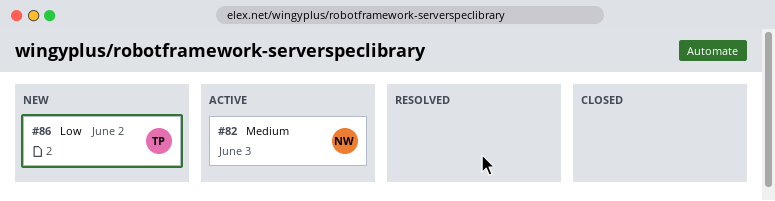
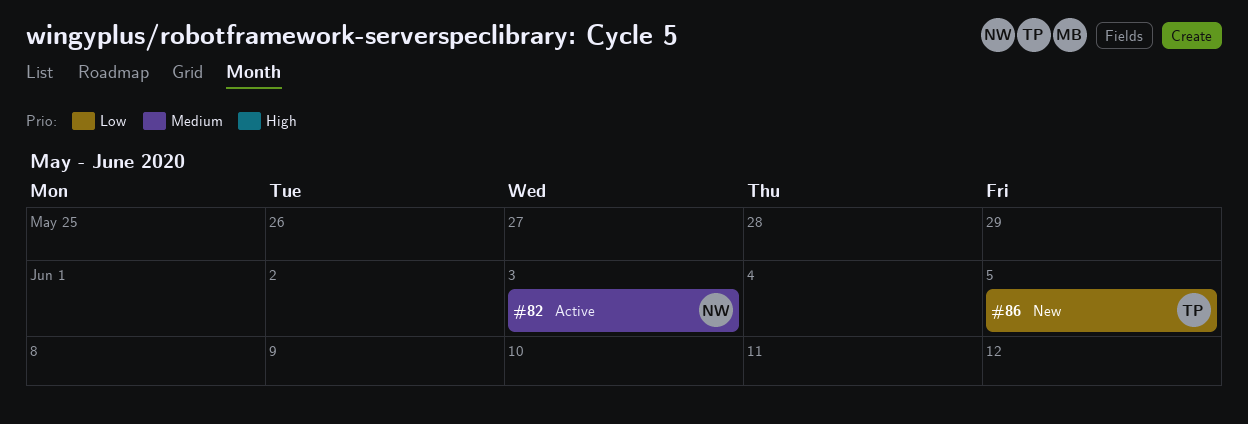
#86, due: Jun 2 -> Jun 5

